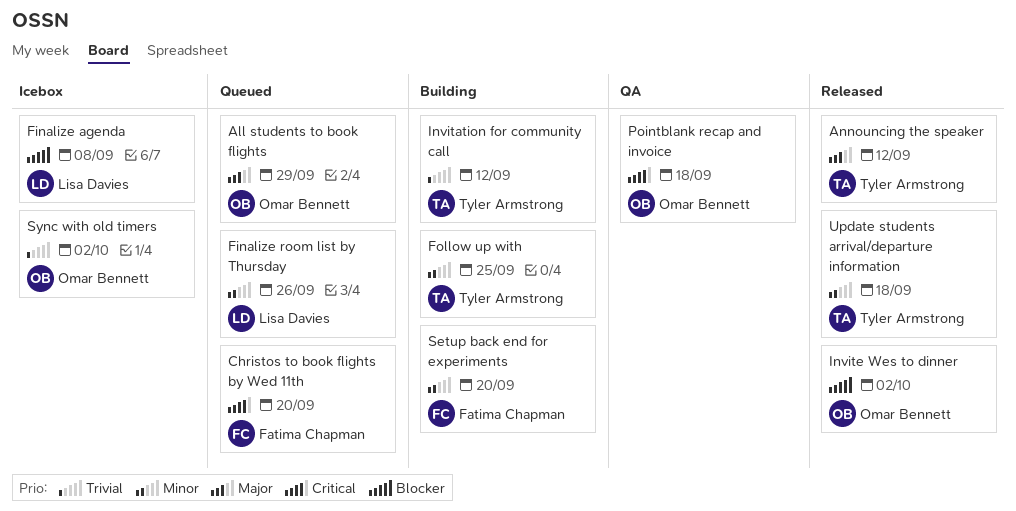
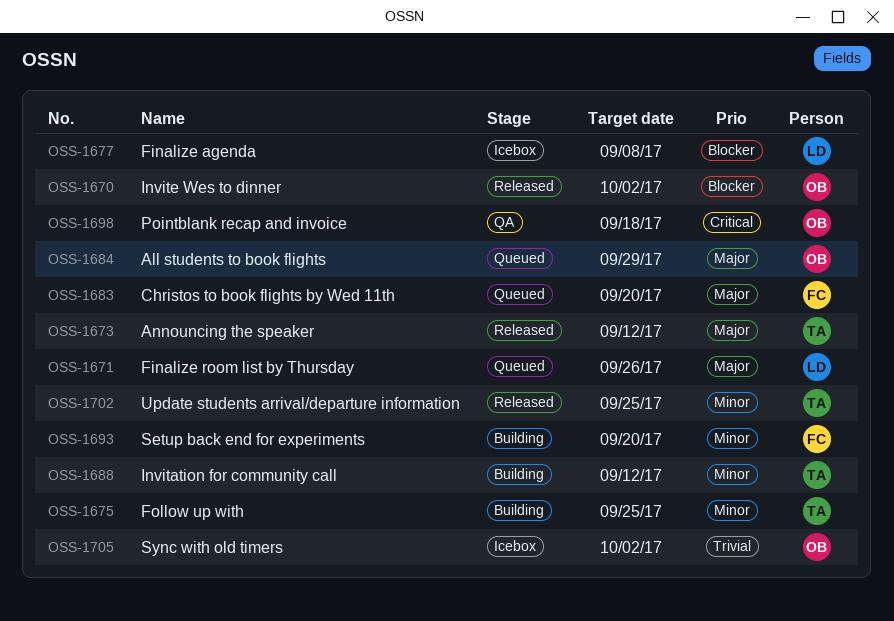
Christos to book flights by Wed 11th, priority: Critical -> Major
Finalize room list by Thursday, priority: Minor -> Major
Invitation for community call, priority: Trivial -> Minor
Update students arrival/departure information, due: Sep 18 -> Sep 25

